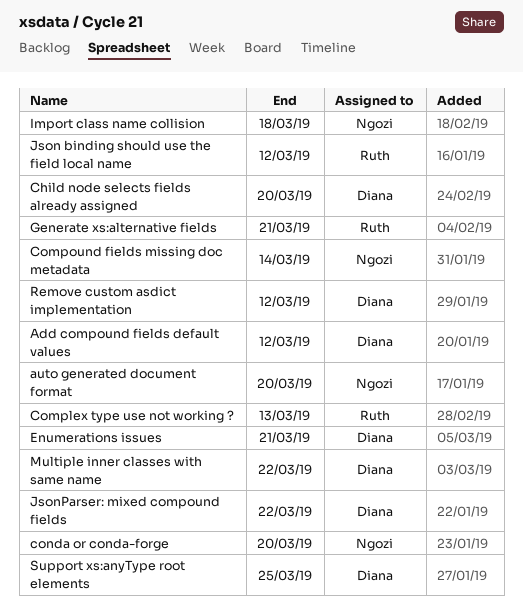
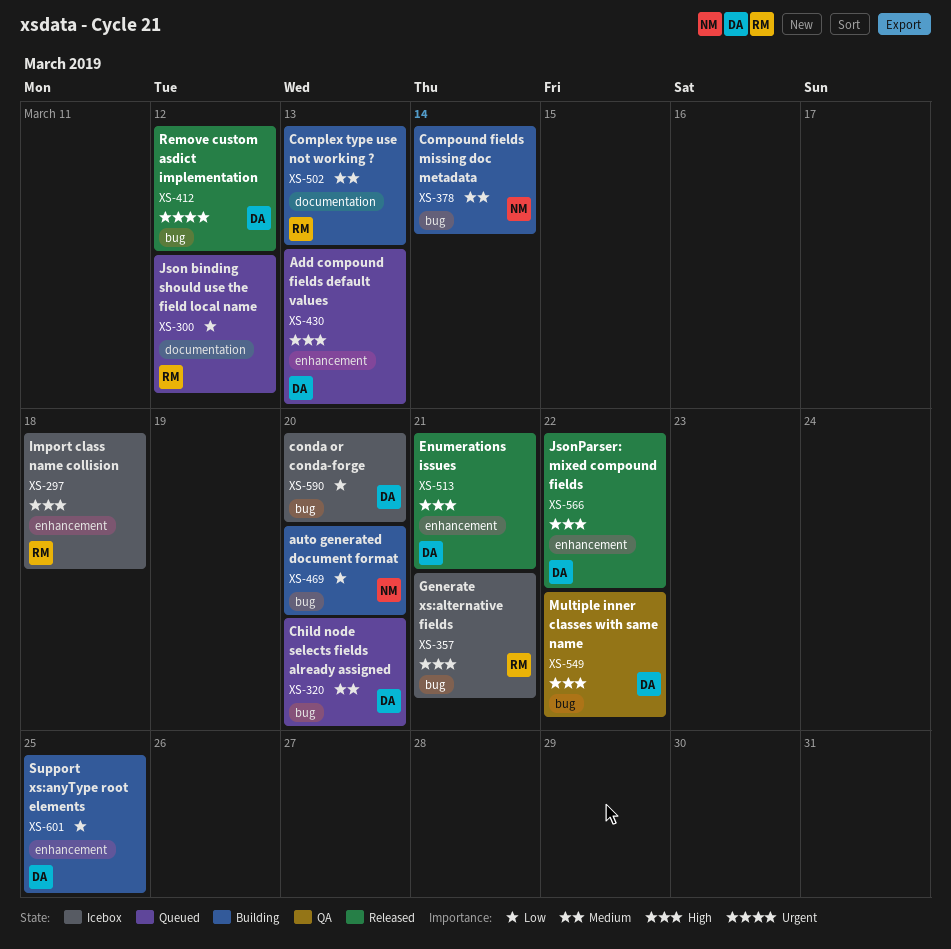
Add compound fields default values, due: Mar 12 -> Mar 13
conda or conda-forge, owner: Ngozi -> Diana
Import class name collision, owner: Ngozi -> Ruth

